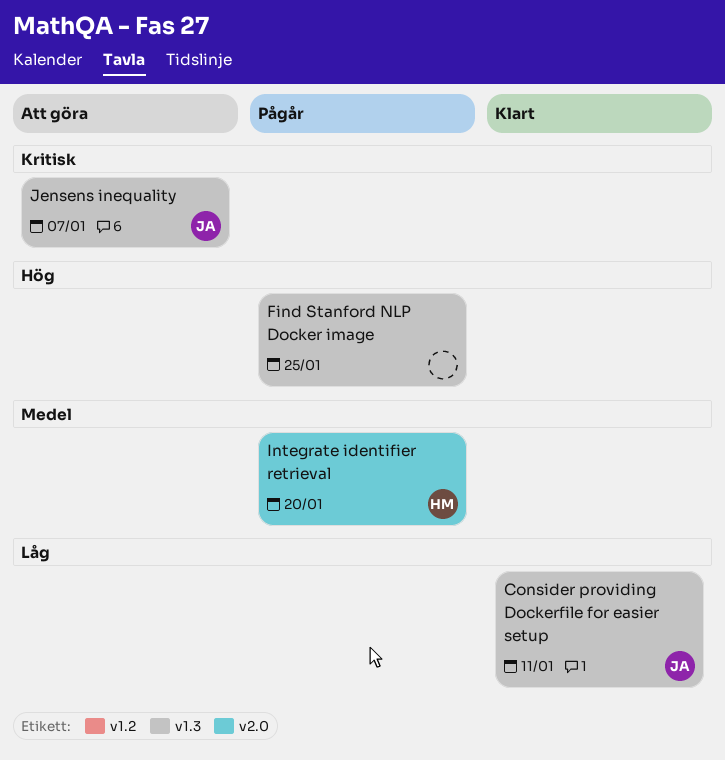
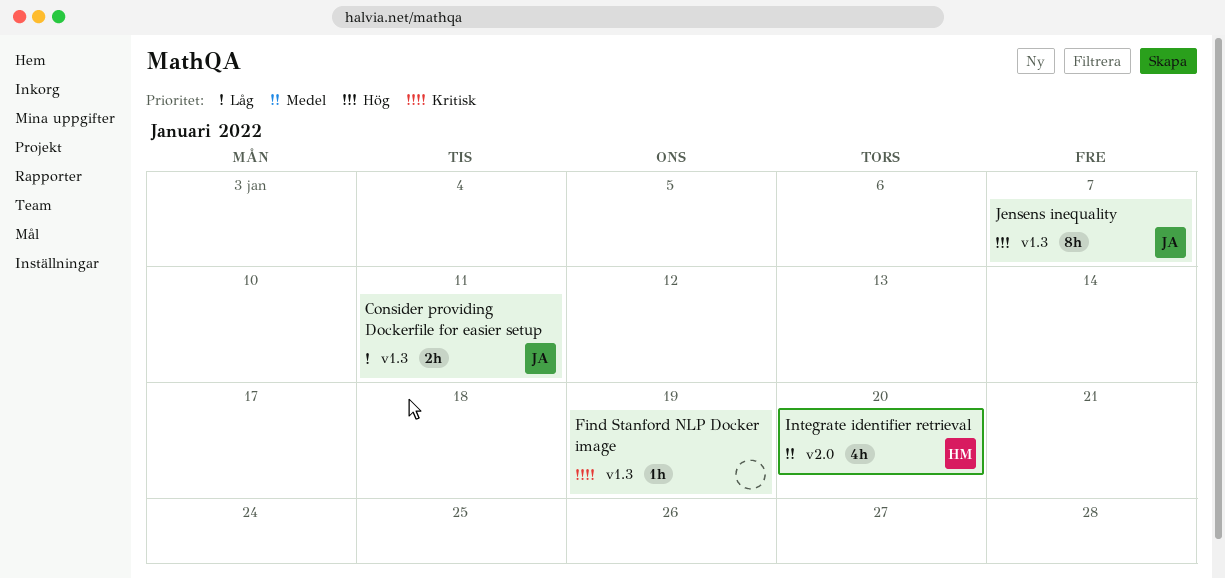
Find Stanford NLP Docker image, priority: Hög -> Kritisk
Find Stanford NLP Docker image, due: Jan 25 -> Jan 19
Jensens inequality, priority: Kritisk -> Hög

